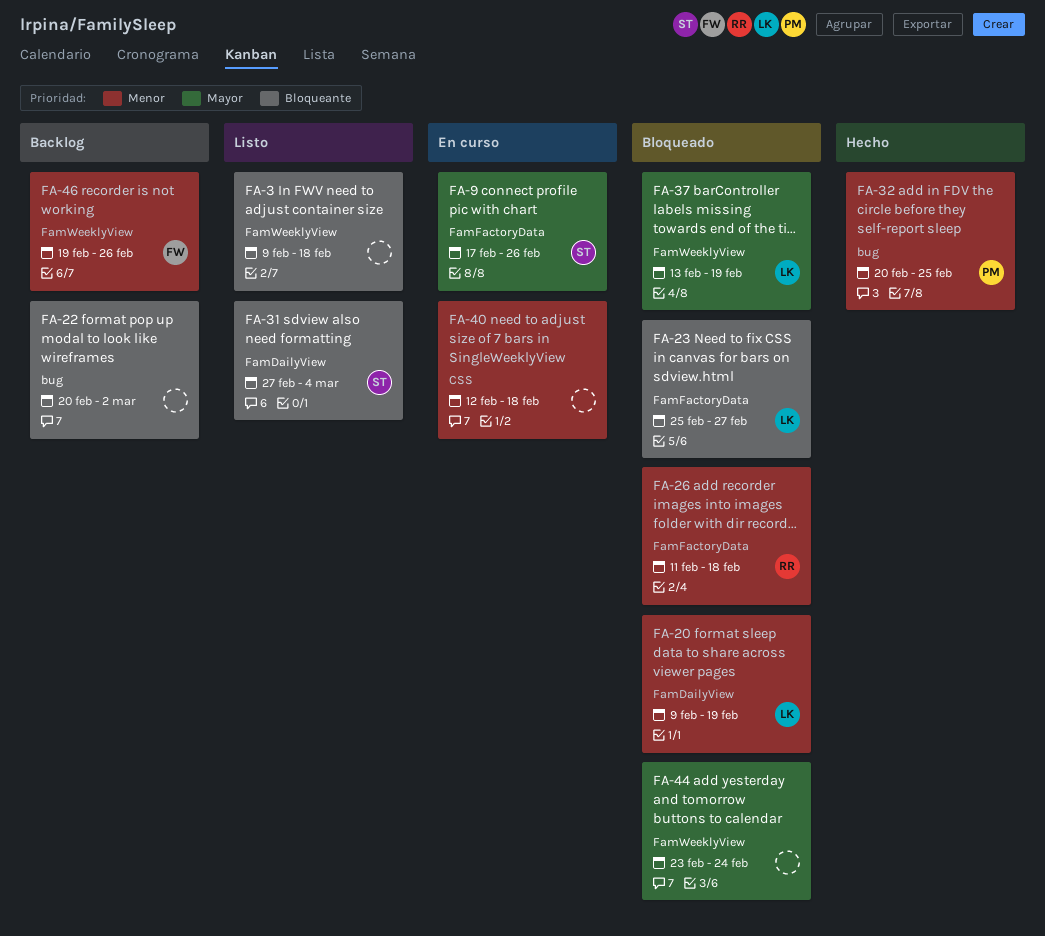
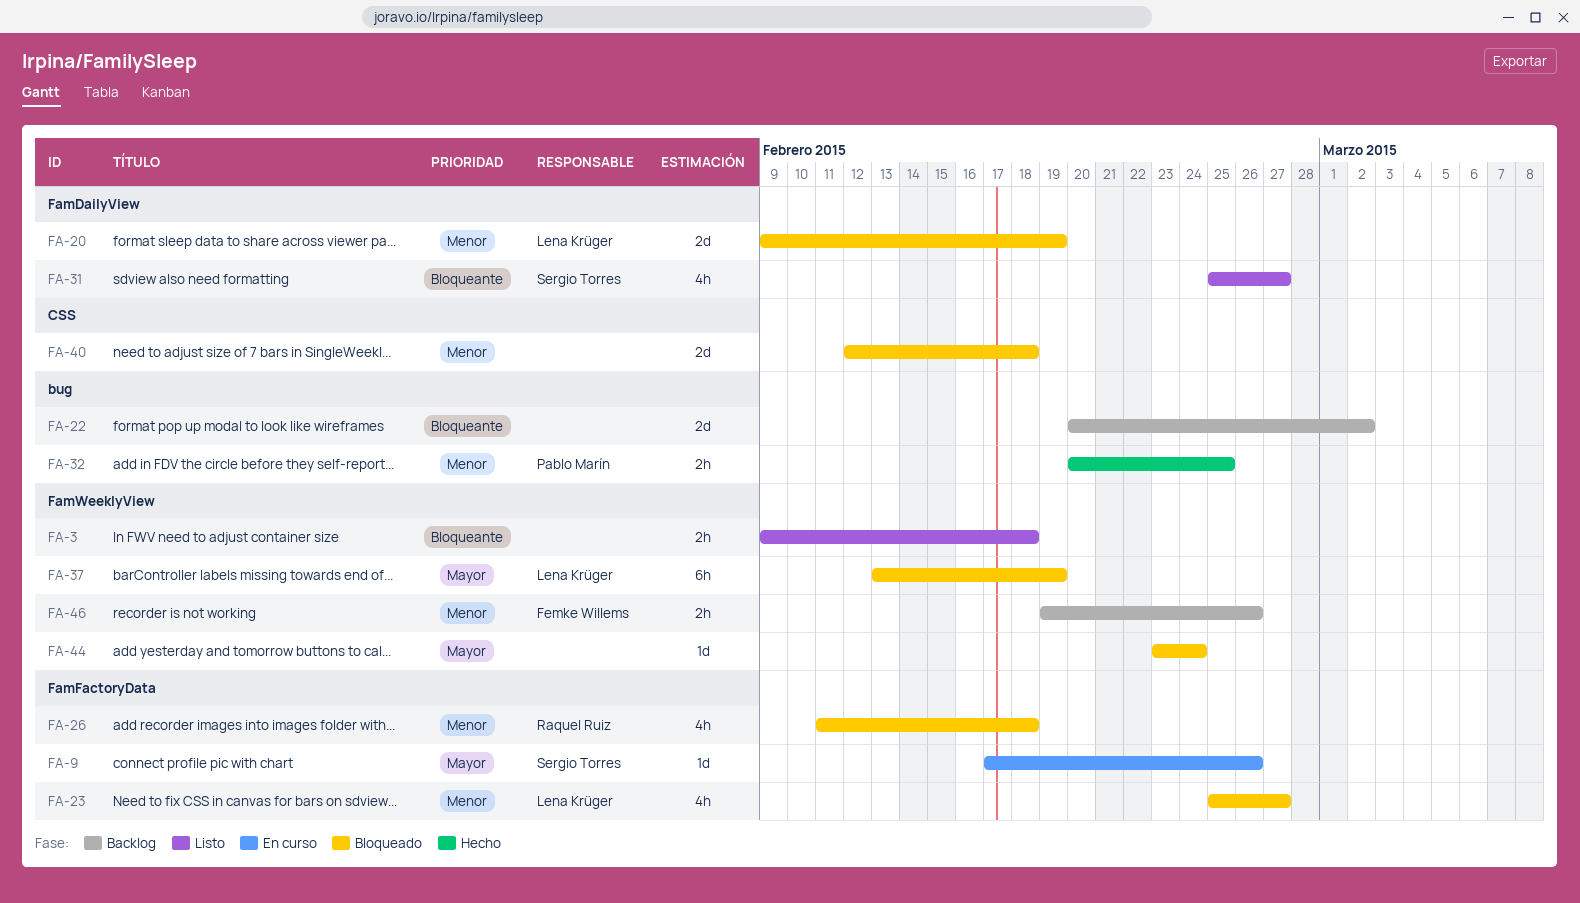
FA-23, priority: Bloqueante -> Menor
FA-31, start: Feb 27 -> Feb 25
FA-31, due: Mar 4 -> Feb 27
FA-40, status: En curso -> Bloqueado

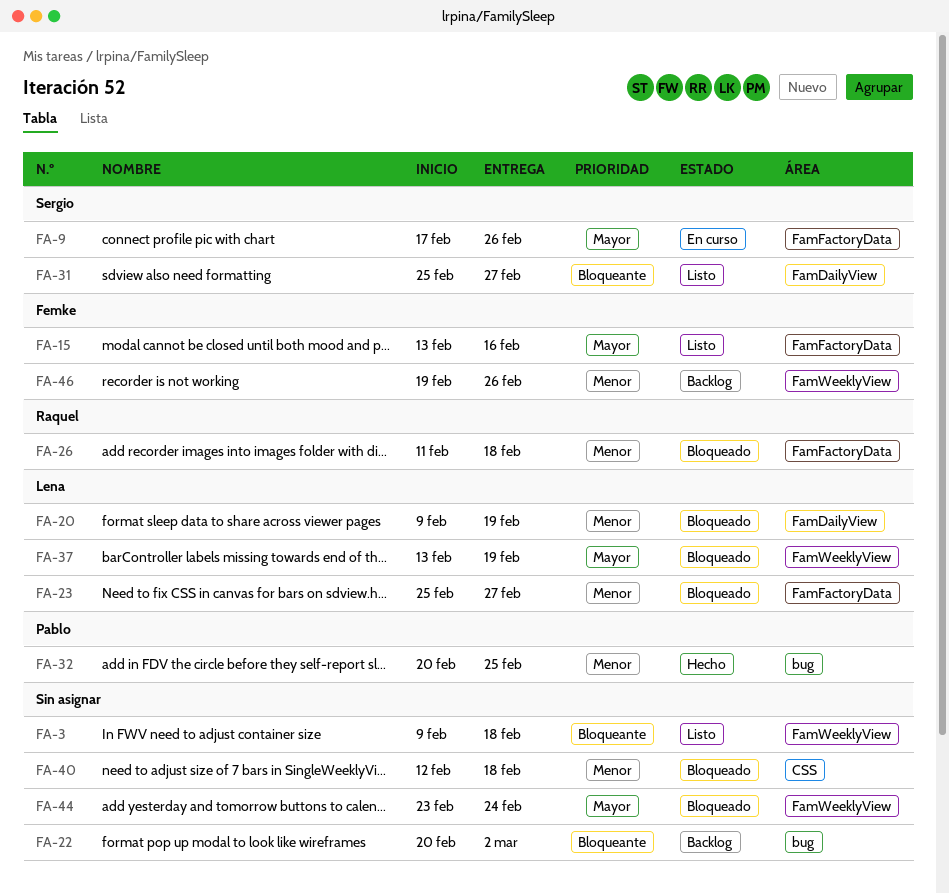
FA-15: none -> present

